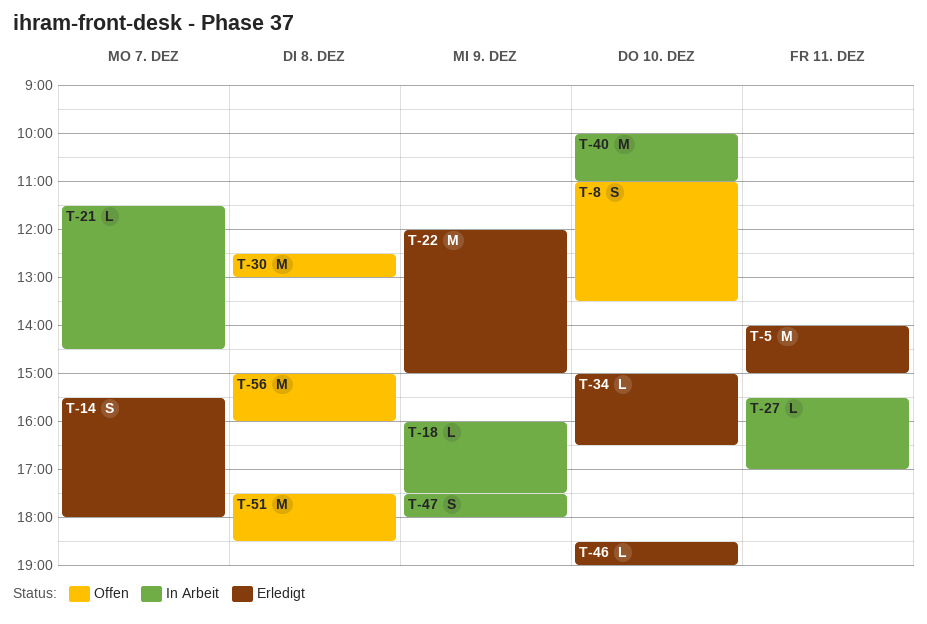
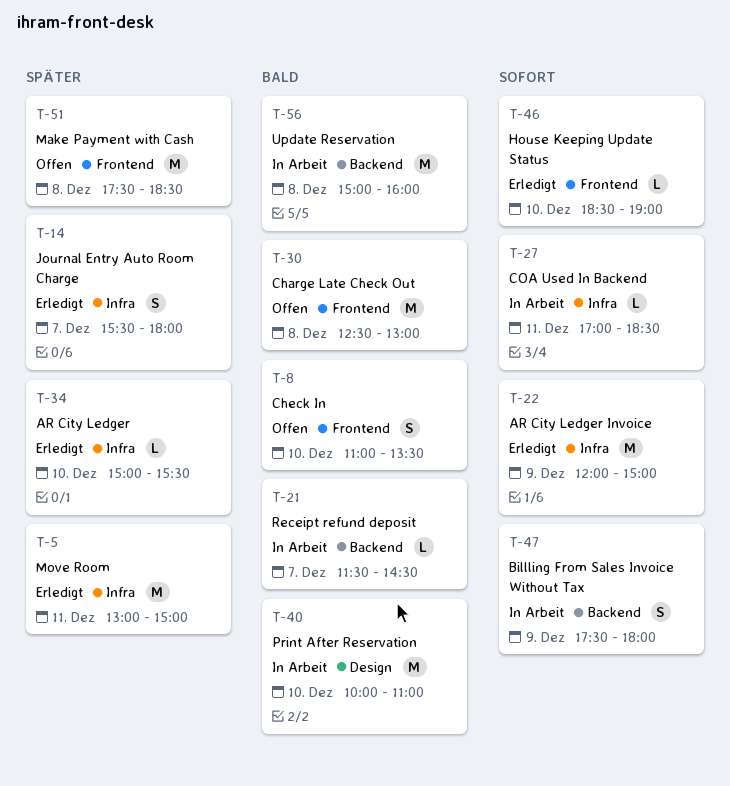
T-5, begins: 14:00 -> 13:00
T-18: present -> none
T-27, begins: 15:30 -> 17:00
T-27, ends: 17:00 -> 18:30
T-34, ends: 16:30 -> 15:30
T-56, status: Offen -> In Arbeit

